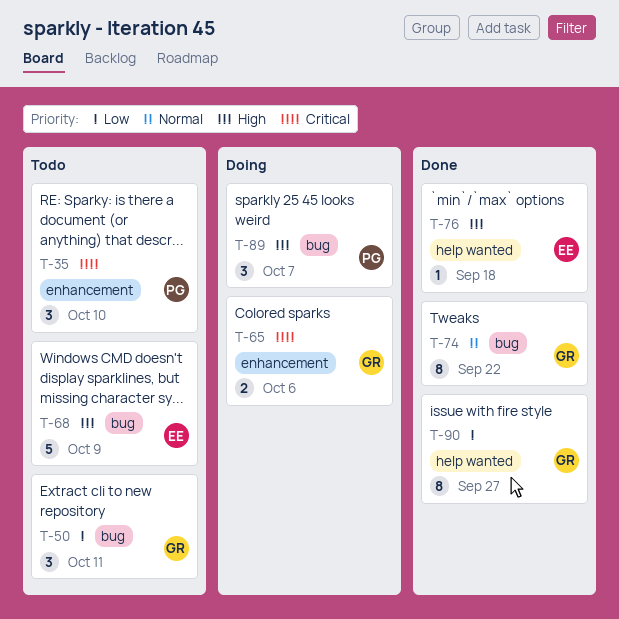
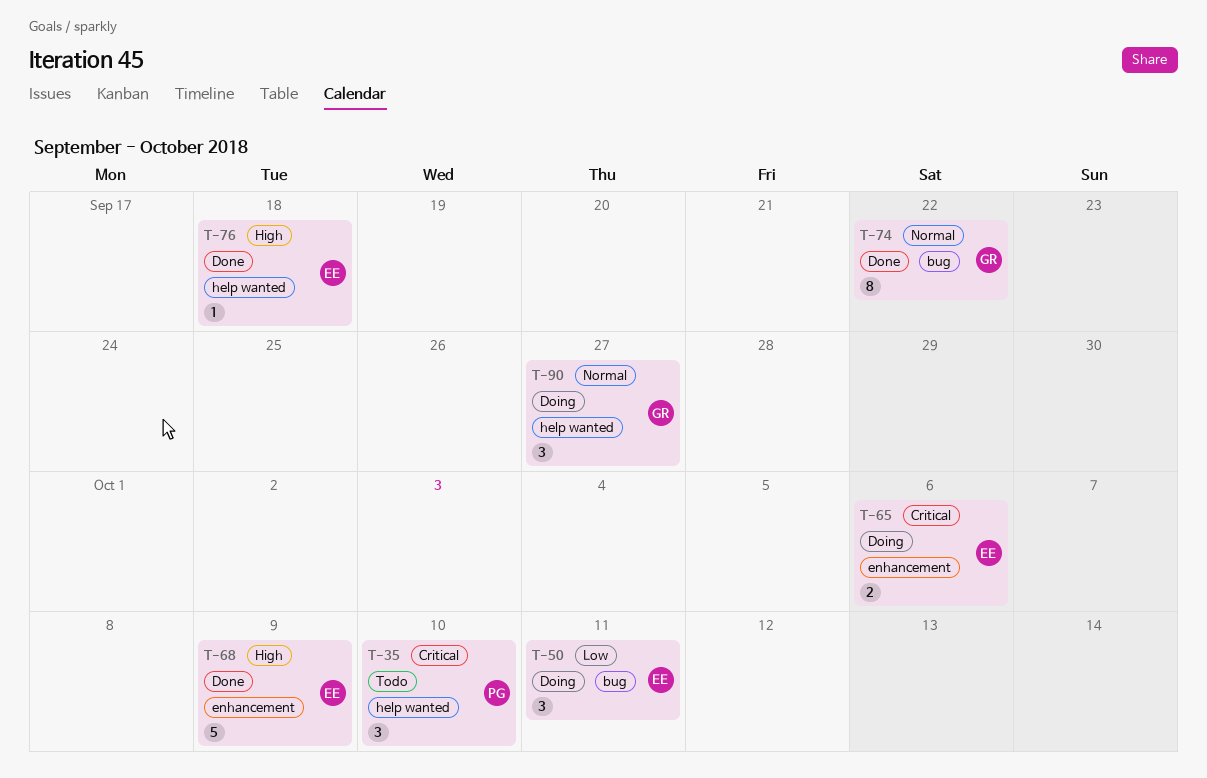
T-35, label: enhancement -> help wanted
T-50, status: Todo -> Doing
T-50, owner: GR -> EE
T-65, owner: GR -> EE
T-68, status: Todo -> Done
T-68, label: bug -> enhancement
T-89: present -> none
T-90, status: Done -> Doing
T-90, priority: Low -> Normal
T-90, estimate: 8 -> 3

